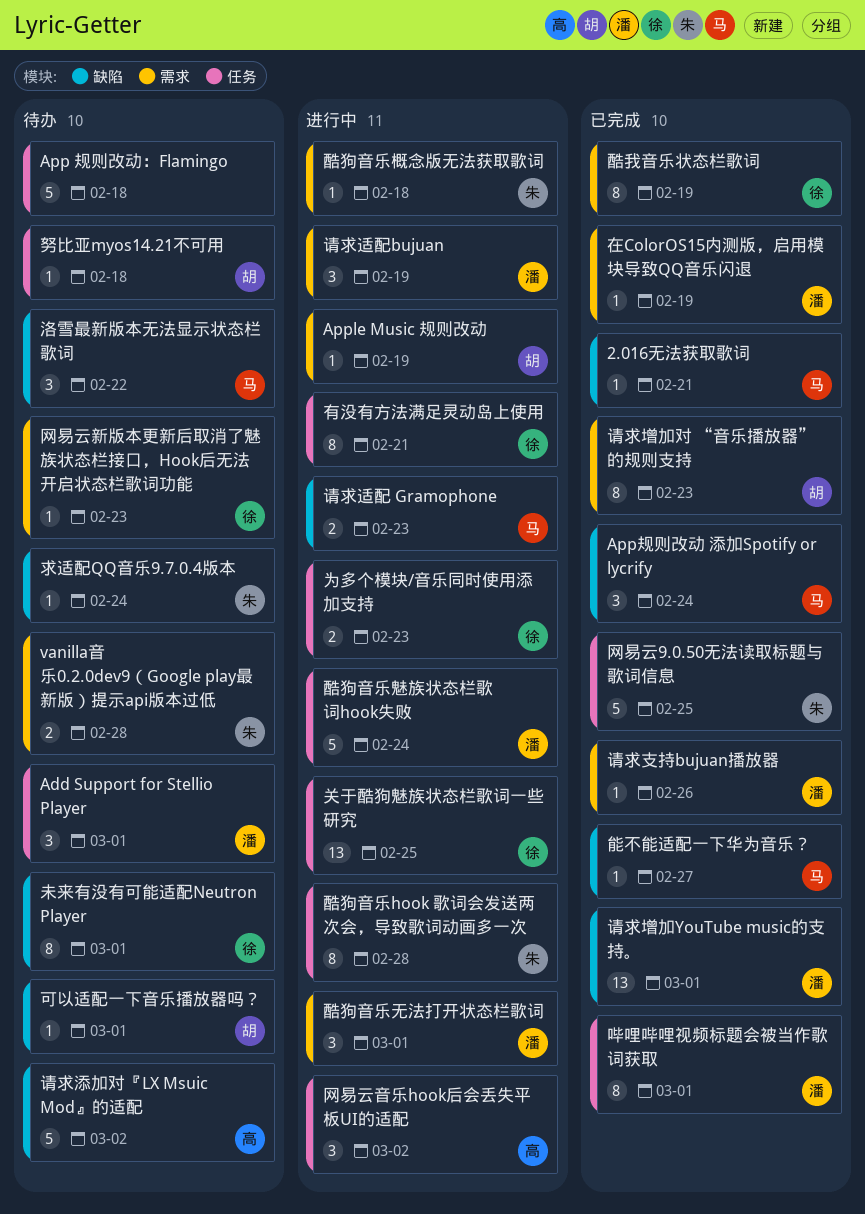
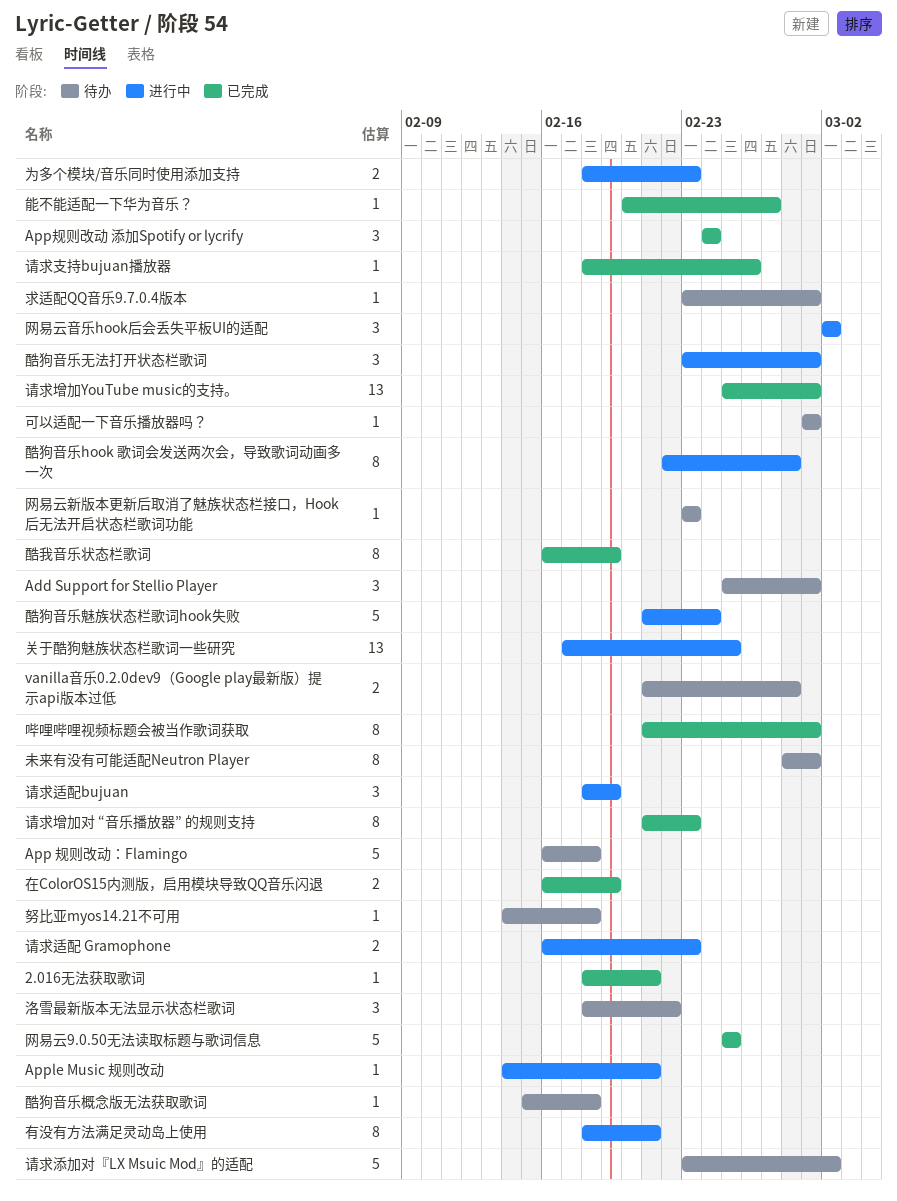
Apple Music 规则改动, due: Feb 19 -> Feb 21
在ColorOS15内测版，启用模块导致QQ音乐闪退, estimate: 1 -> 2
求适配QQ音乐9.7.0.4版本, due: Feb 24 -> Mar 1
酷狗音乐概念版无法获取歌词, status: 进行中 -> 待办

